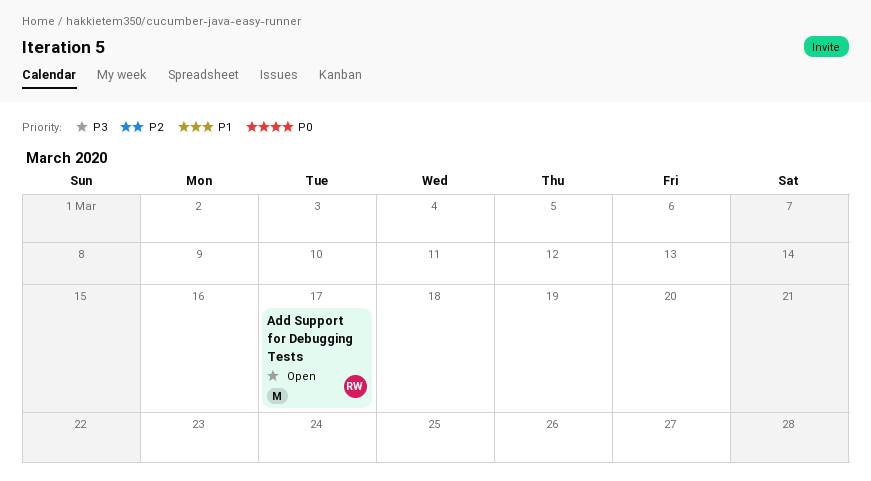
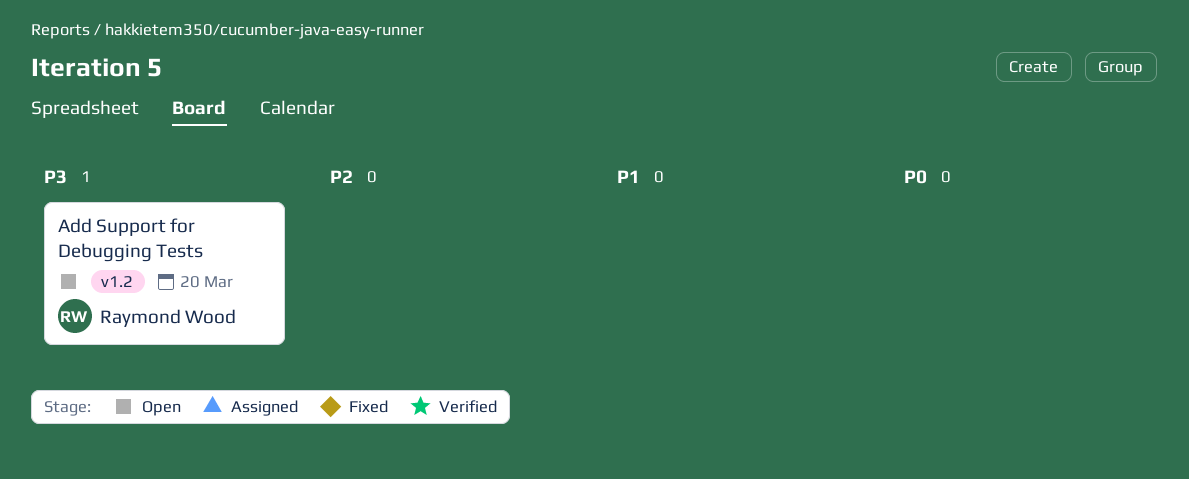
Add Support for Debugging Tests, due: Mar 17 -> Mar 20

